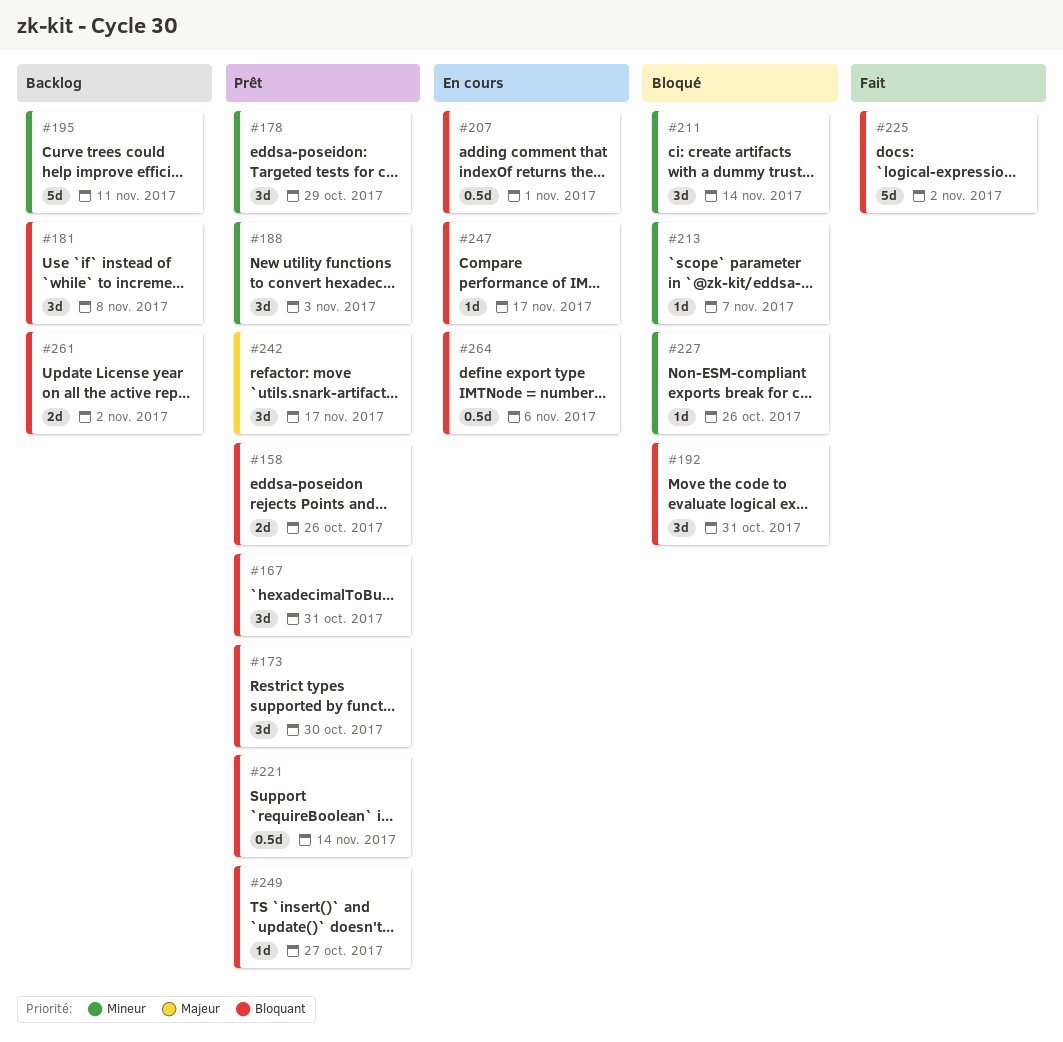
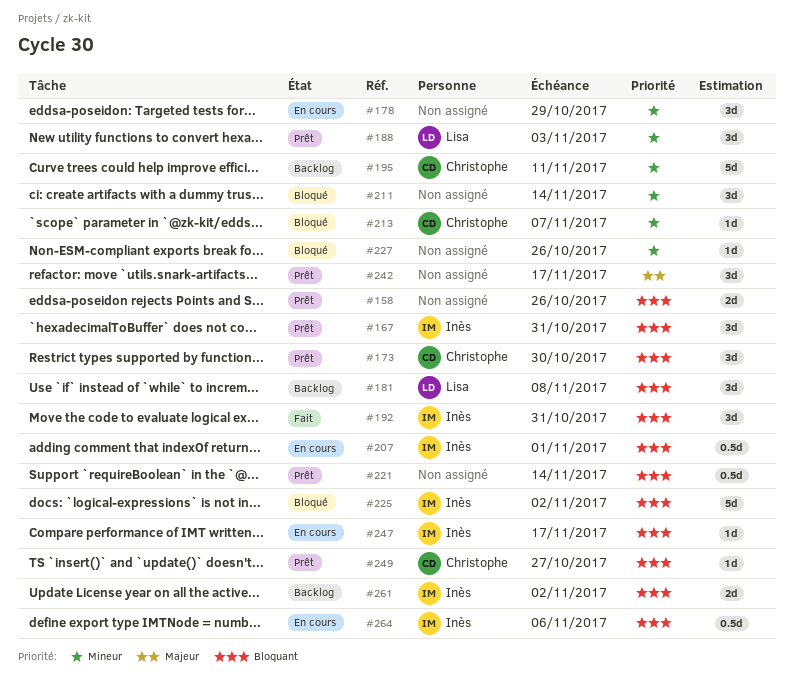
#178, status: Prêt -> En cours
#192, status: Bloqué -> Fait
#225, status: Fait -> Bloqué

